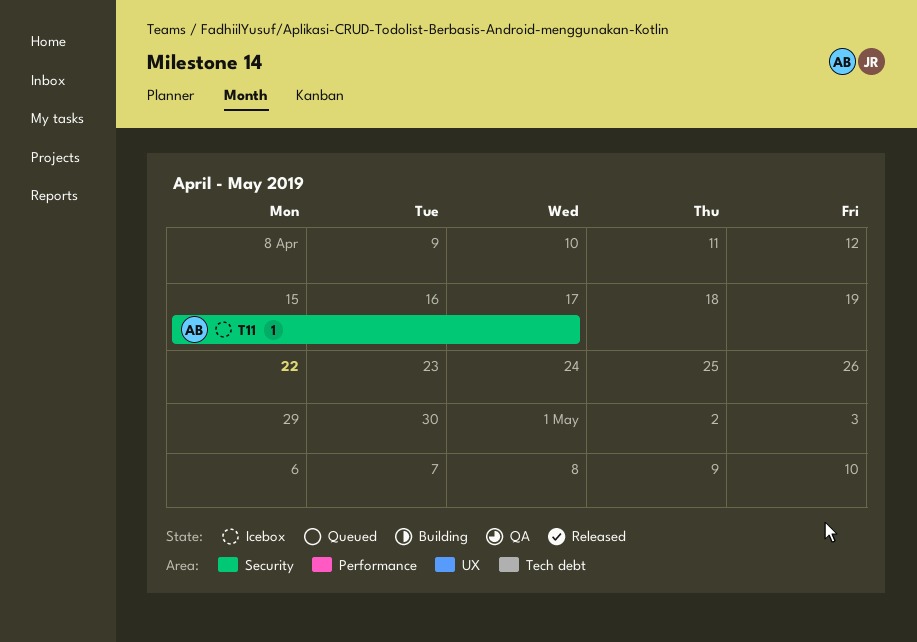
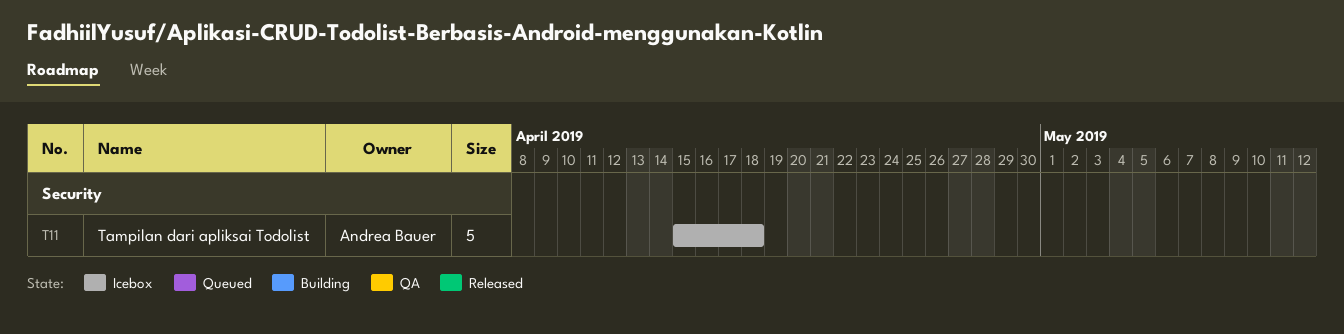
T11, estimate: 1 -> 5
T11, due: Apr 17 -> Apr 18

